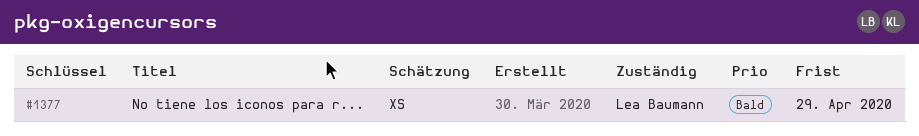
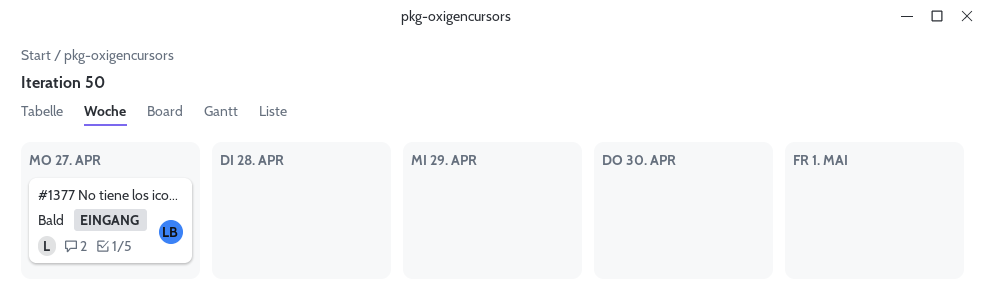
#1377, estimate: XS -> L
#1377, due: Apr 29 -> Apr 27

